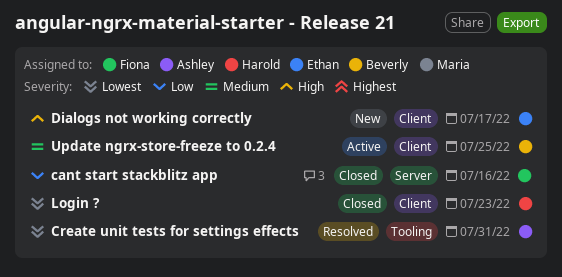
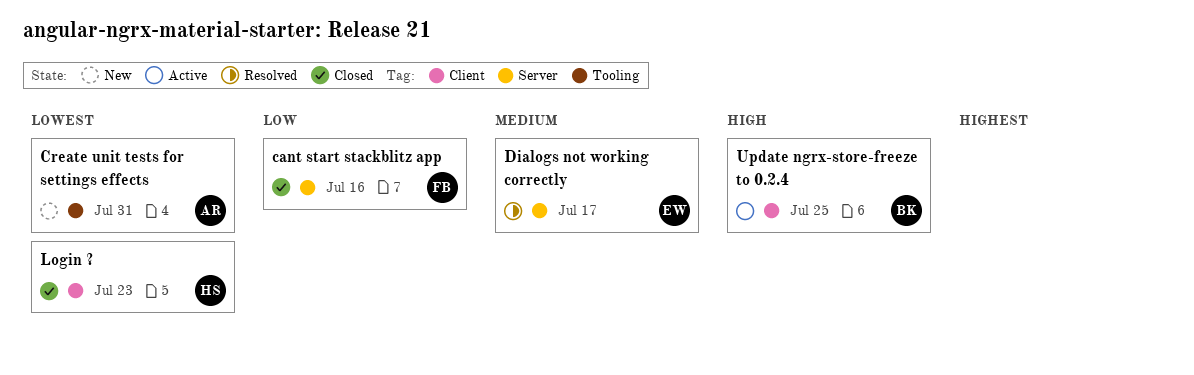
Create unit tests for settings effects, status: Resolved -> New
Dialogs not working correctly, status: New -> Resolved
Dialogs not working correctly, priority: High -> Medium
Dialogs not working correctly, label: Client -> Server
Update ngrx-store-freeze to 0.2.4, priority: Medium -> High

